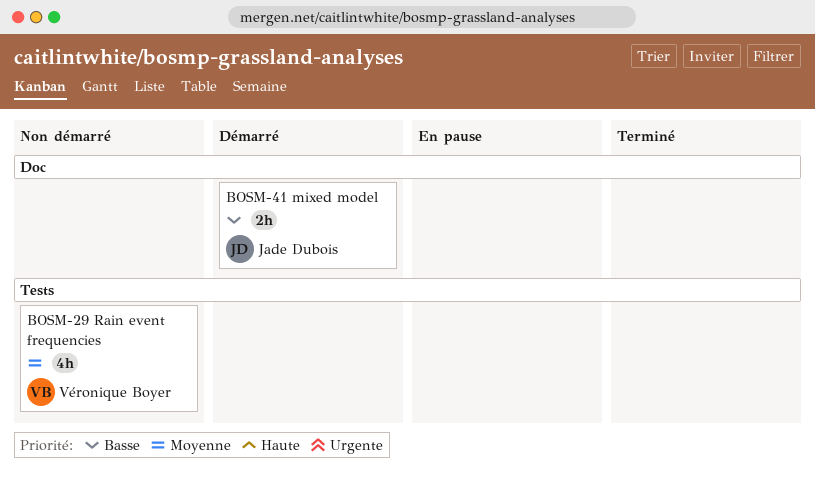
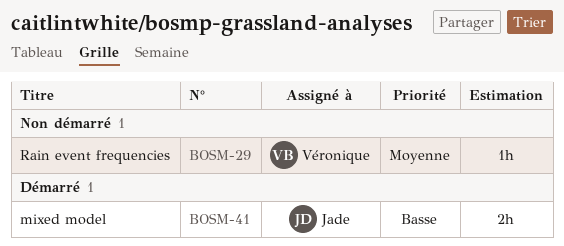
BOSM-29, estimate: 4h -> 1h

